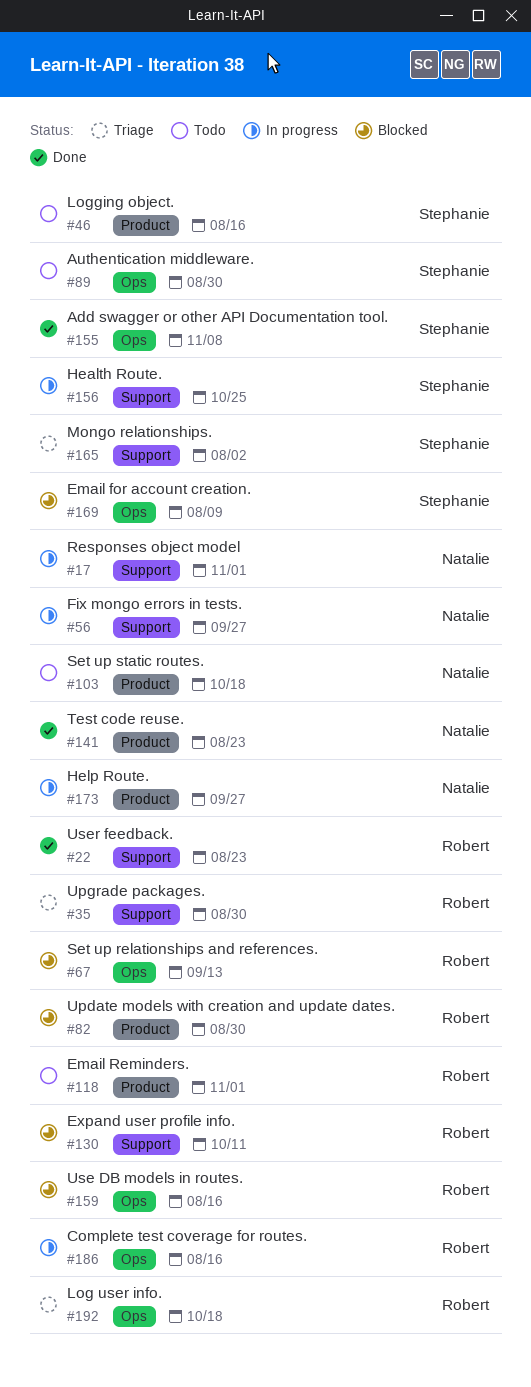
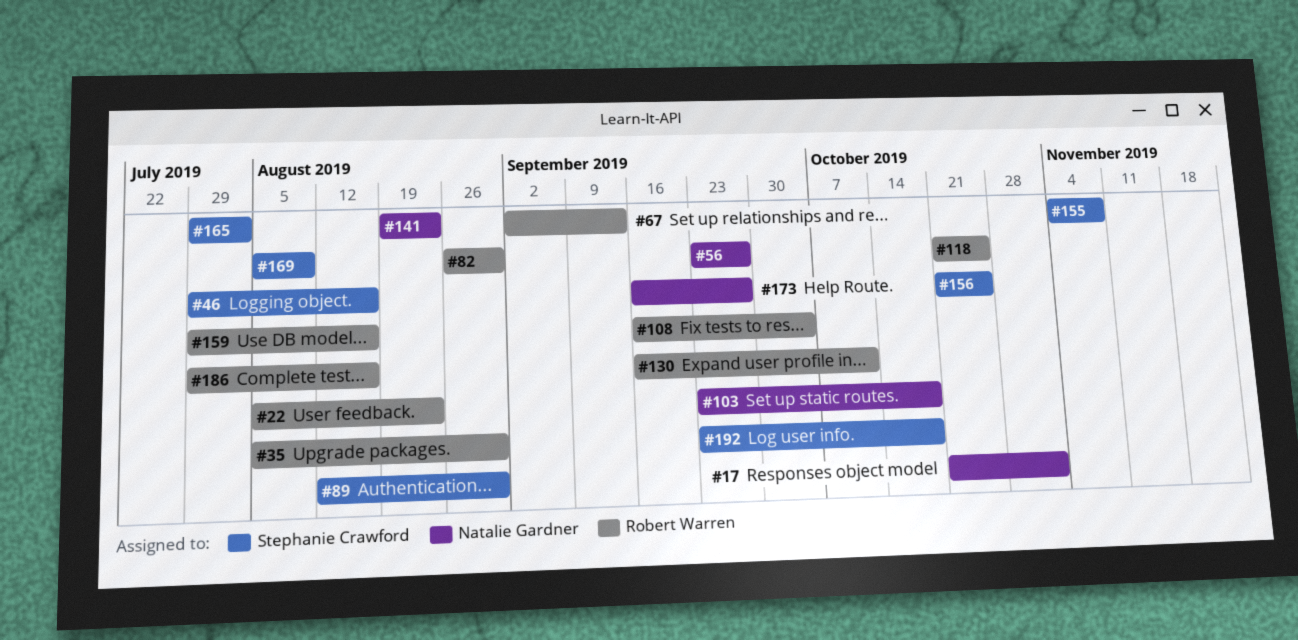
#108: none -> present
#118, due: Nov 1 -> Oct 25
#192, owner: Robert Warren -> Stephanie Crawford

